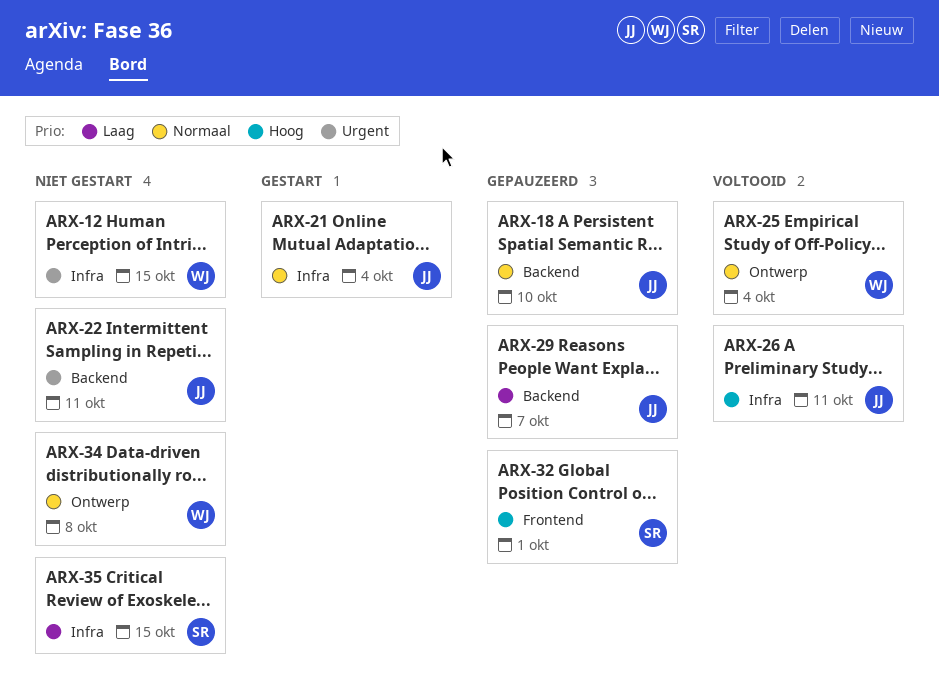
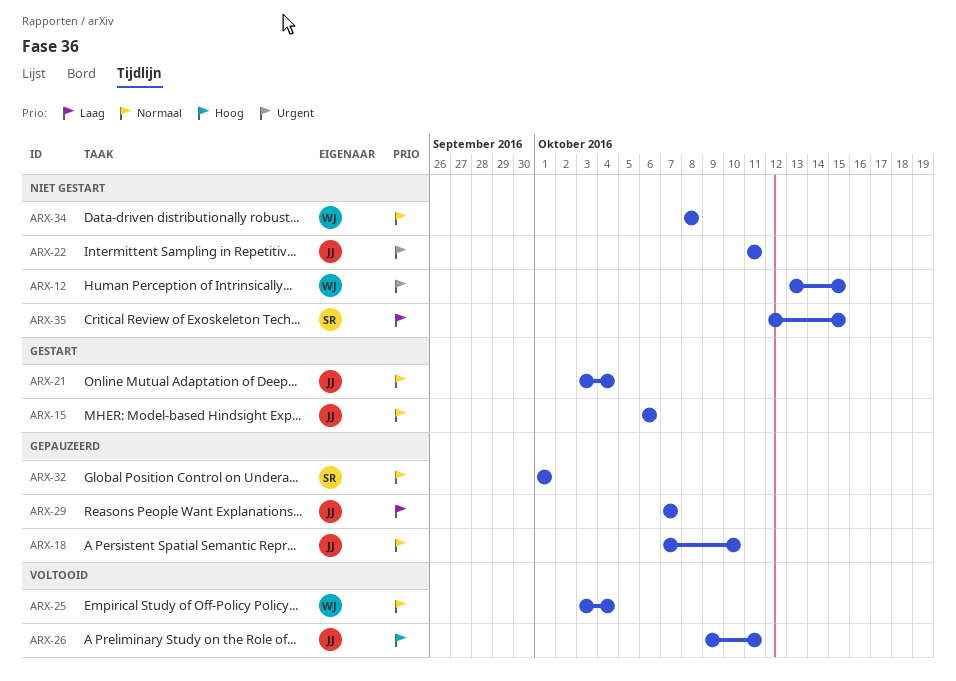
ARX-15: none -> present
ARX-32, priority: Hoog -> Normaal

